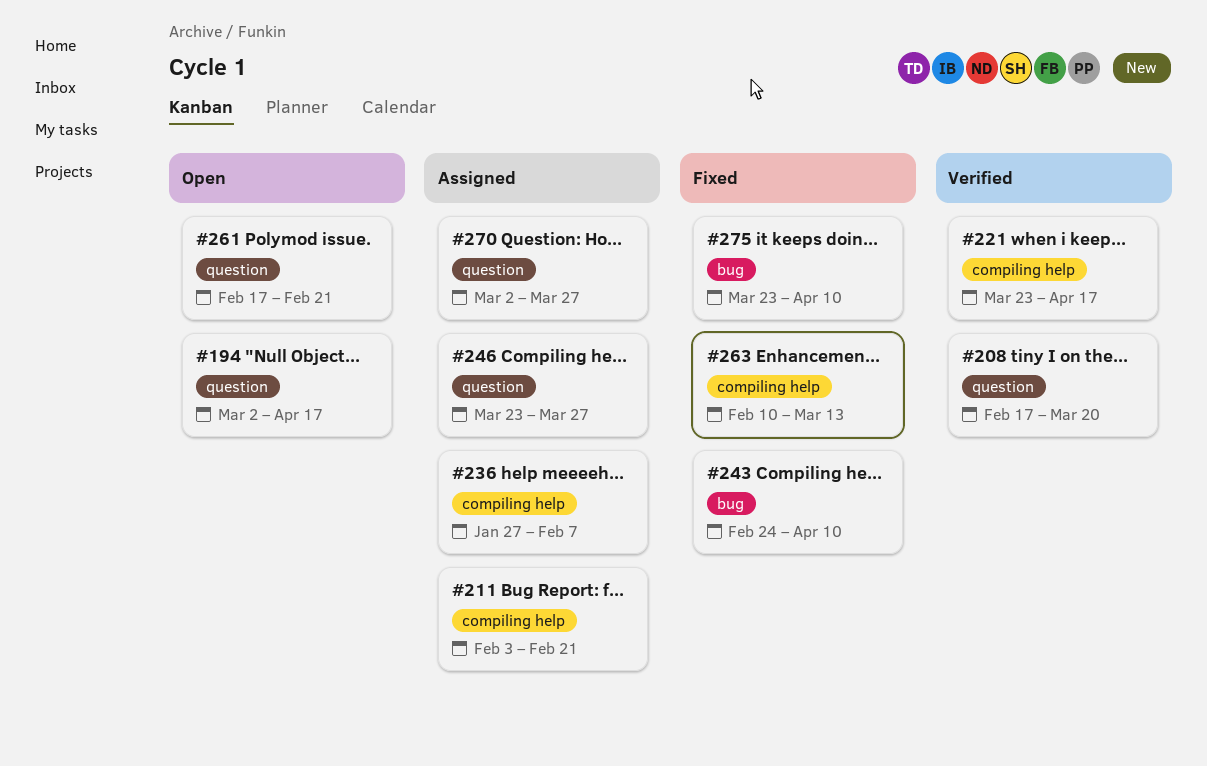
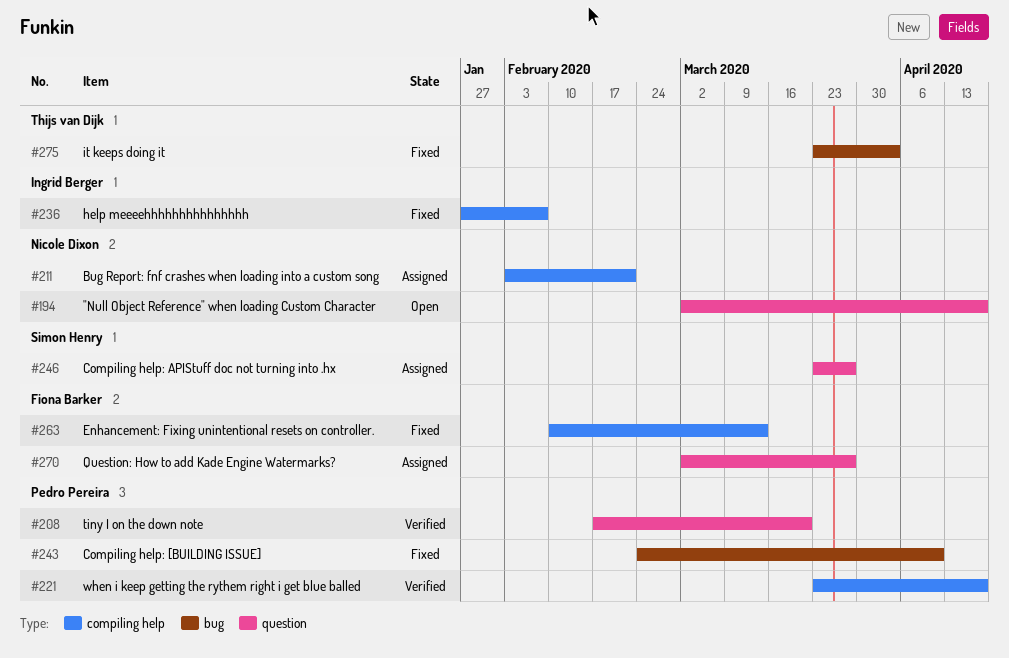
#236, status: Assigned -> Fixed
#261: present -> none
#275, due: Apr 10 -> Apr 3

